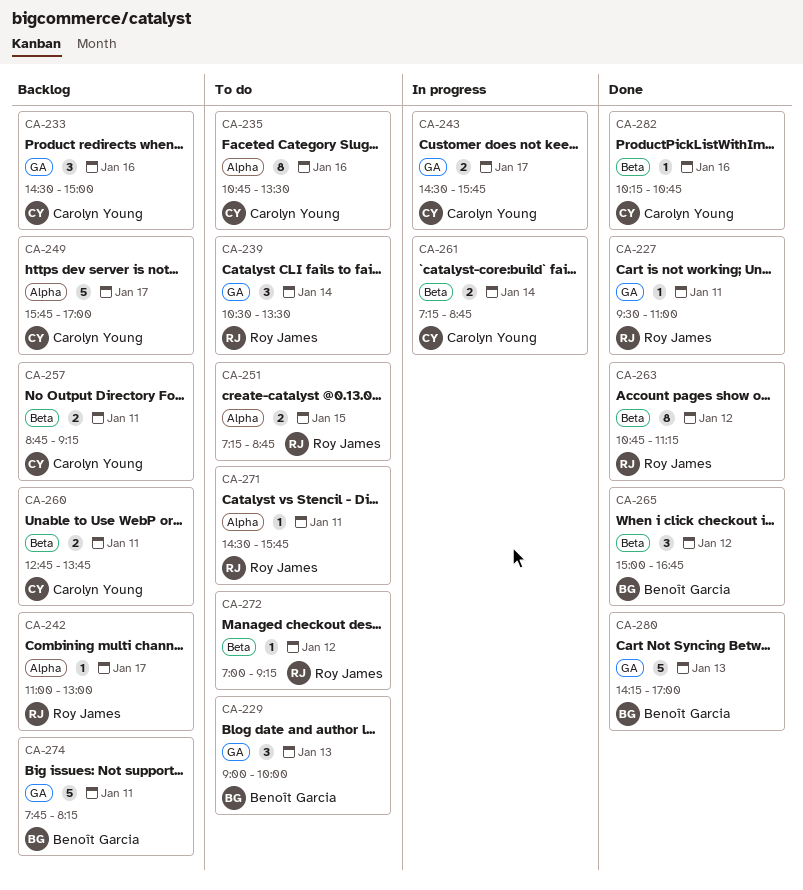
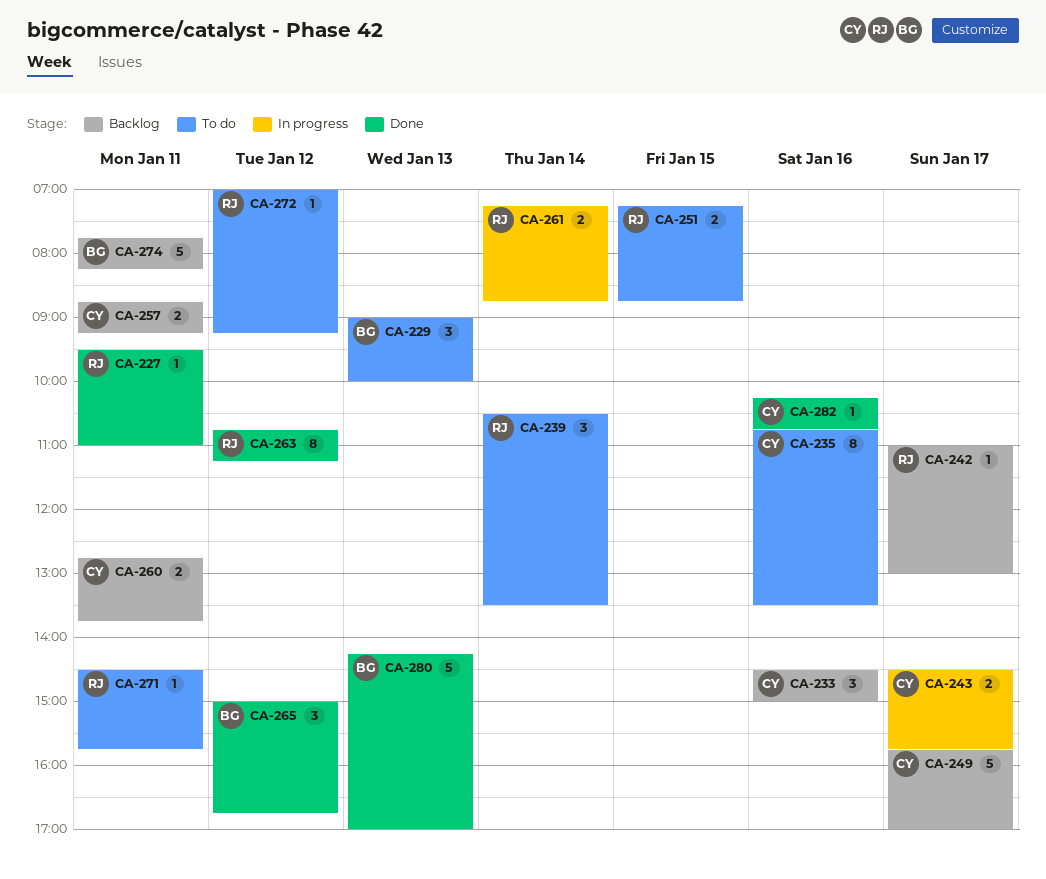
CA-261, owner: Carolyn Young -> Roy James

